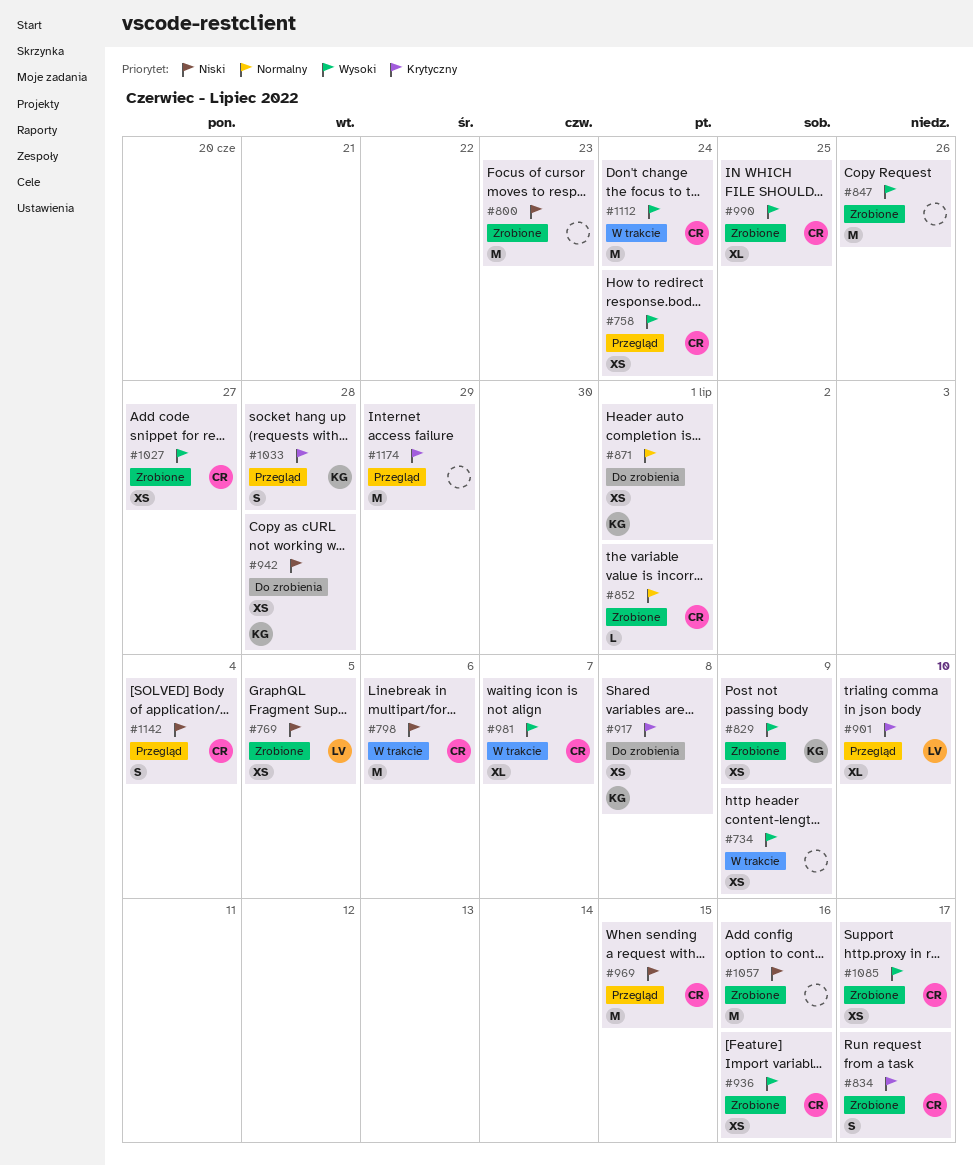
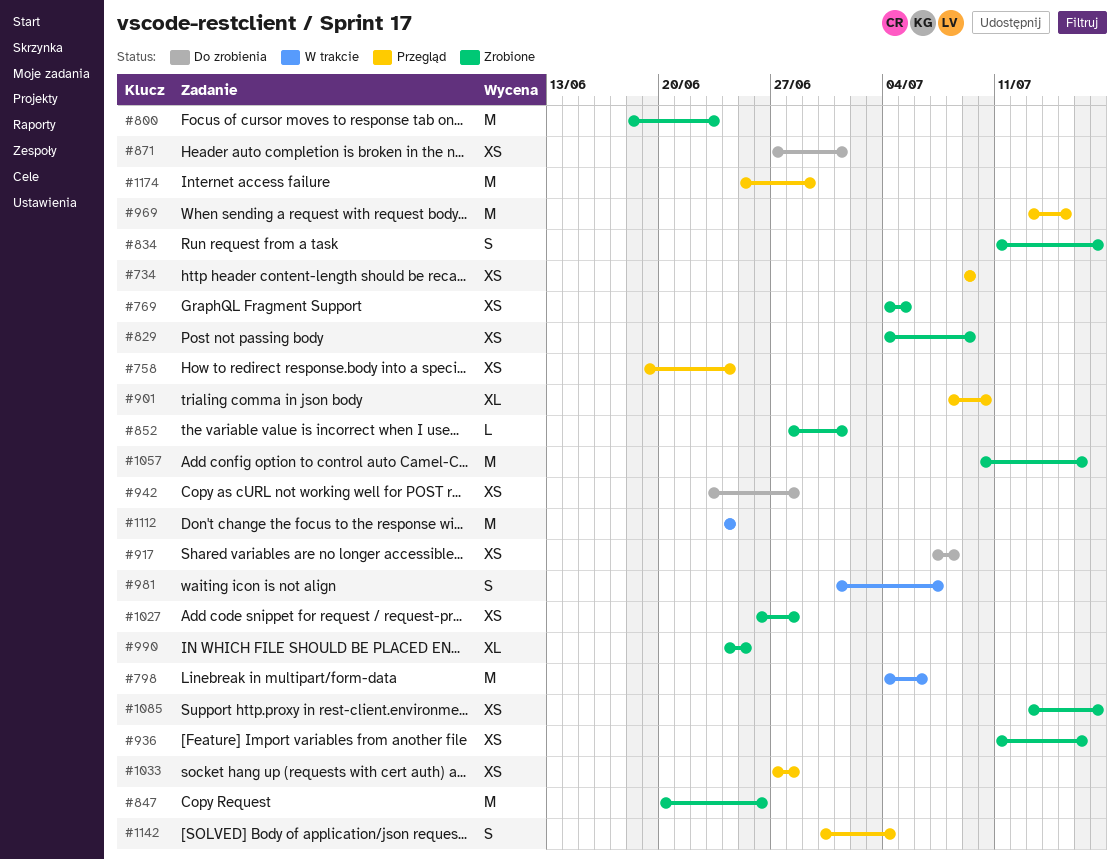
#734, status: W trakcie -> Przegląd
#981, estimate: XL -> S
#1027, due: Jun 27 -> Jun 28
#1033, estimate: S -> XS

